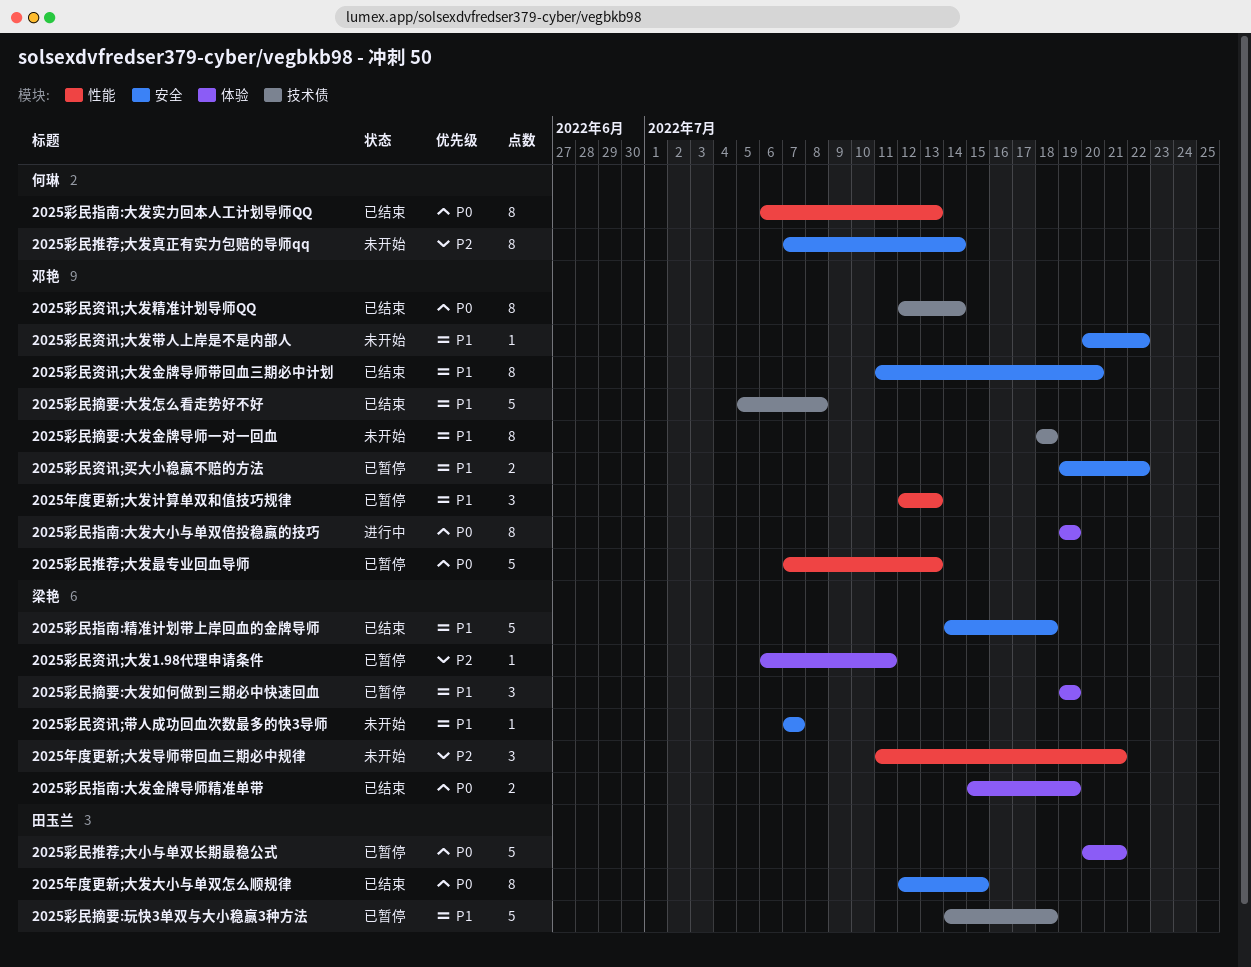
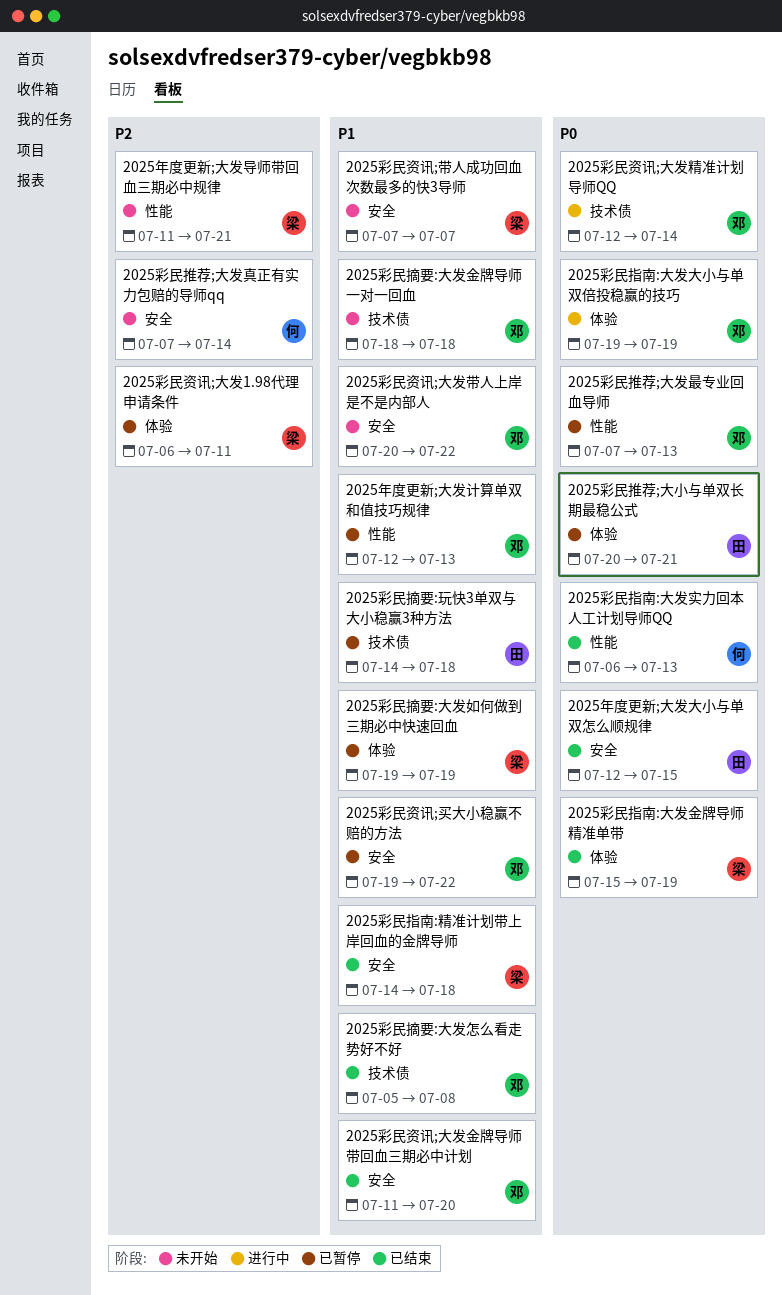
2025彩民资讯;大发精准计划导师QQ, status: 已结束 -> 进行中

